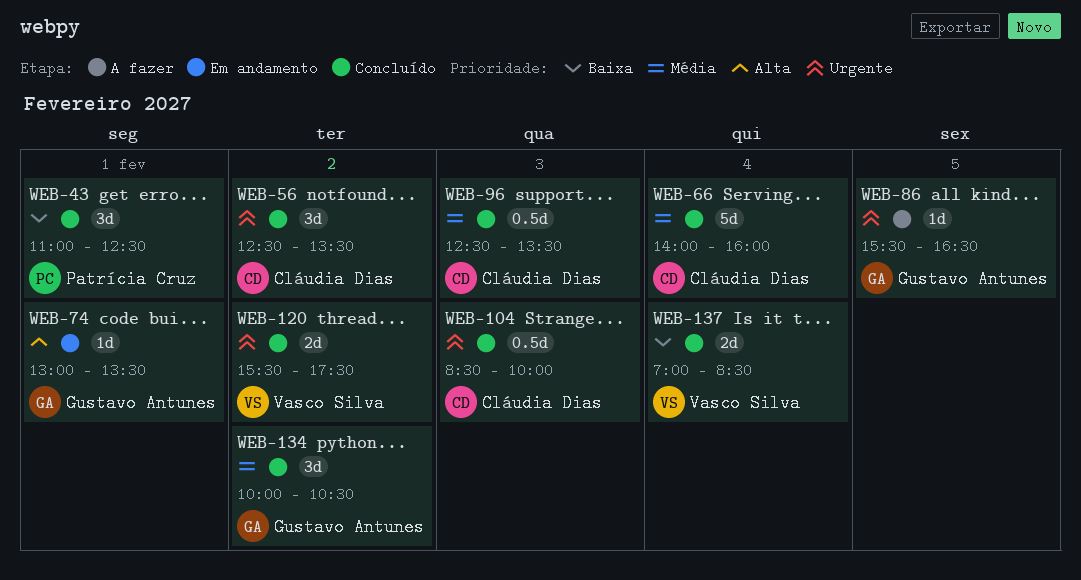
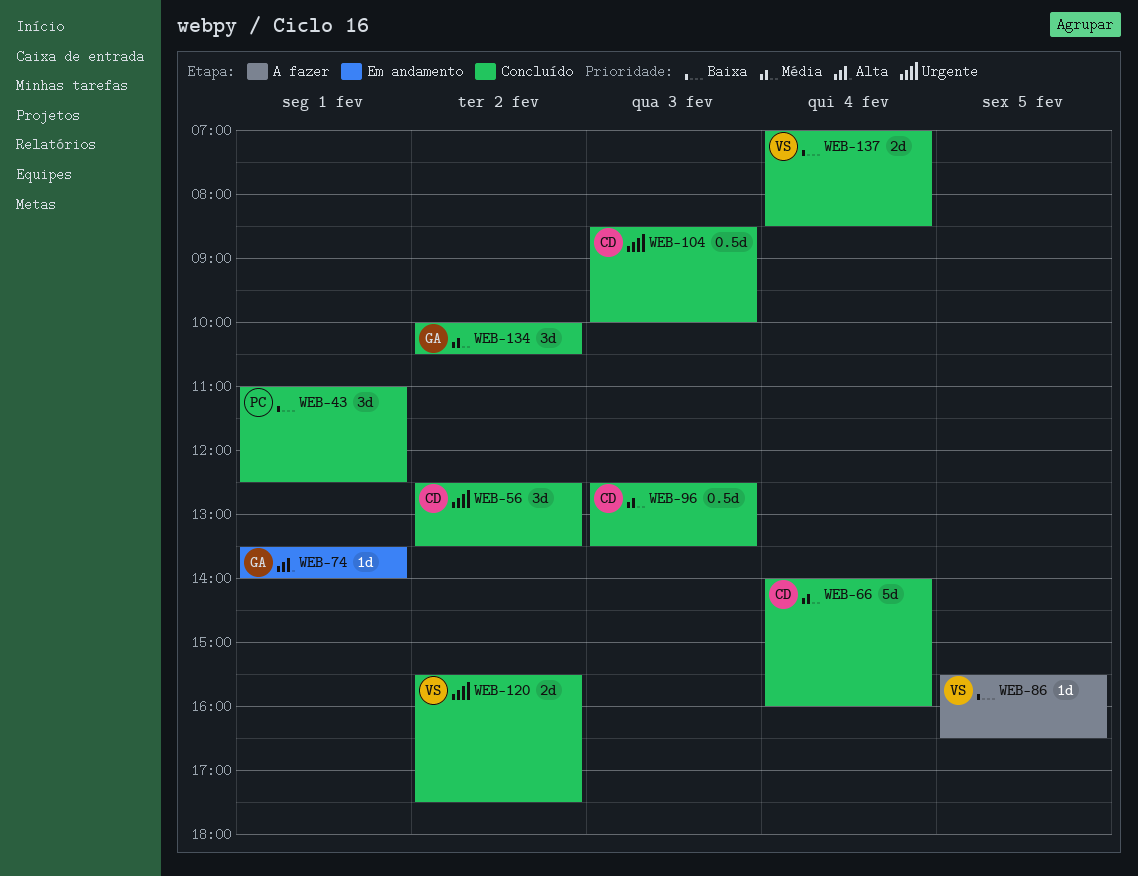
WEB-74, begins: 13:00 -> 13:30
WEB-74, ends: 13:30 -> 14:00
WEB-86, owner: Gustavo Antunes -> Vasco Silva
WEB-86, priority: Urgente -> Baixa

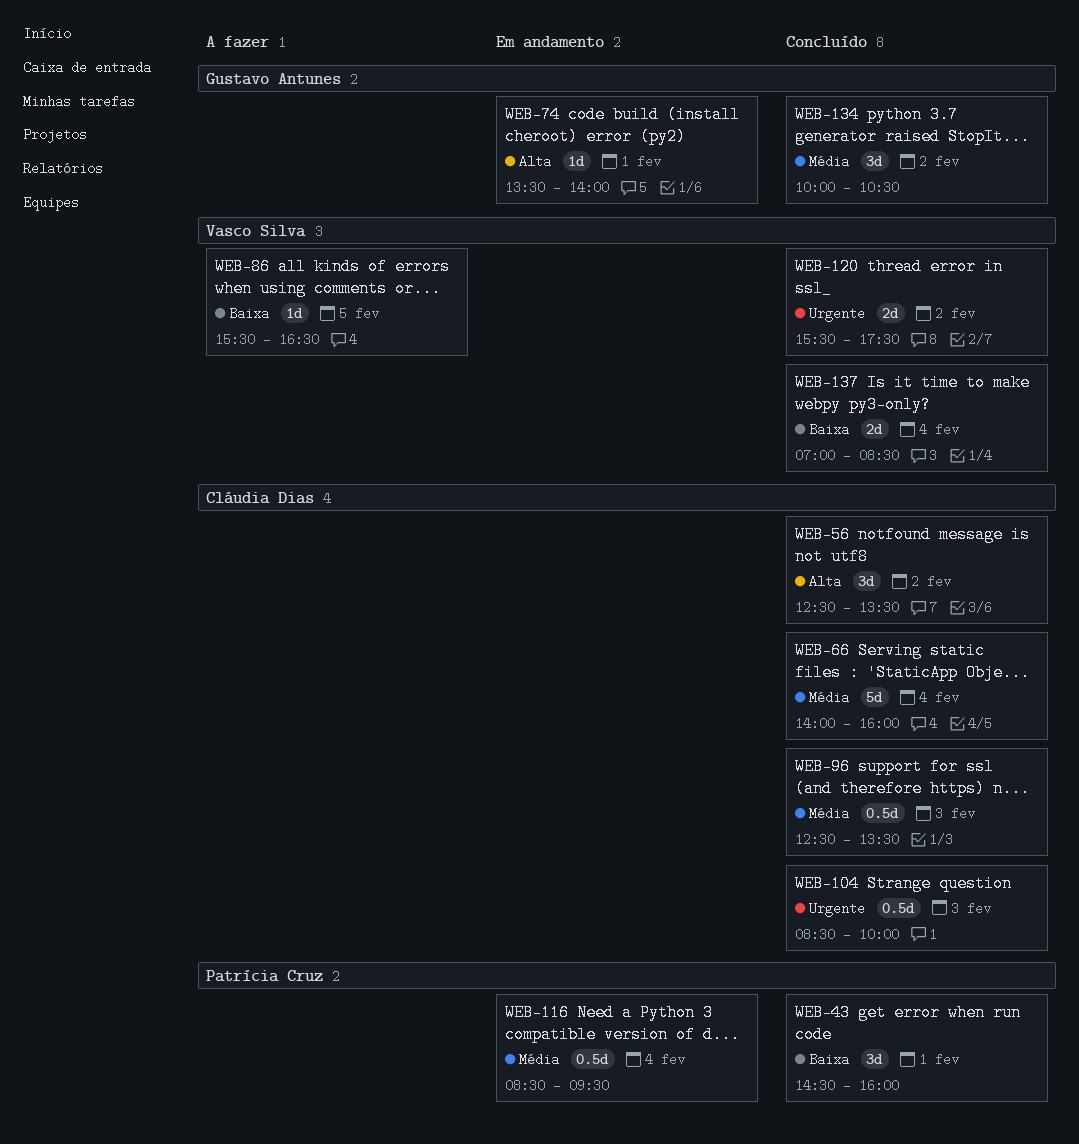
WEB-43, begins: 11:00 -> 14:30
WEB-43, ends: 12:30 -> 16:00
WEB-56, priority: Urgente -> Alta
WEB-116: none -> present

